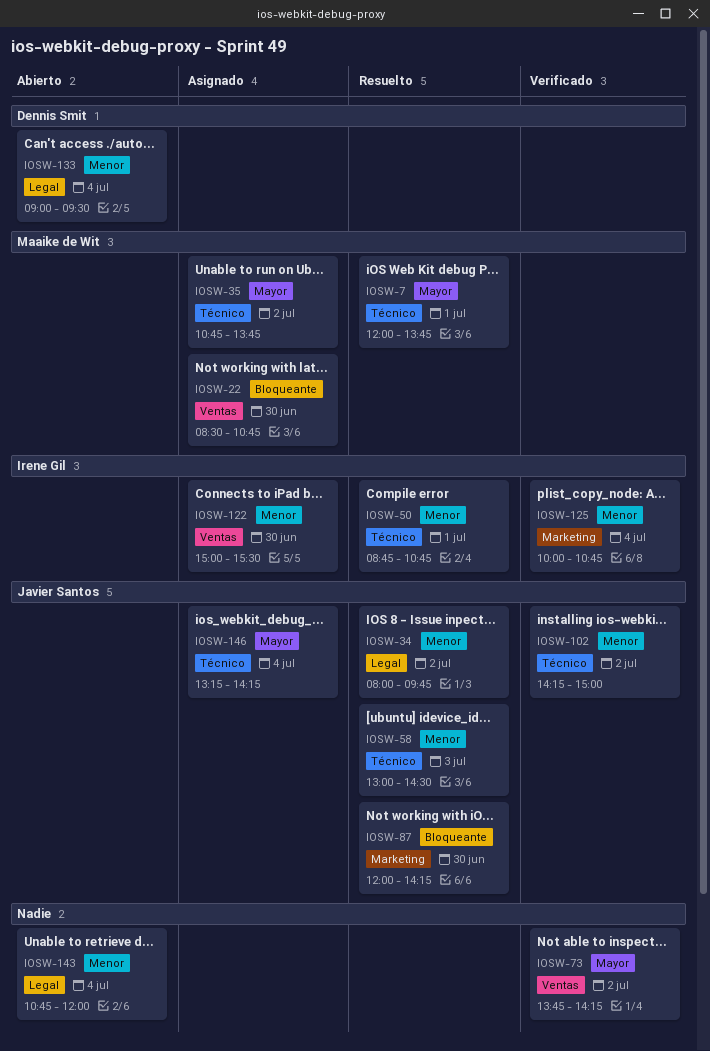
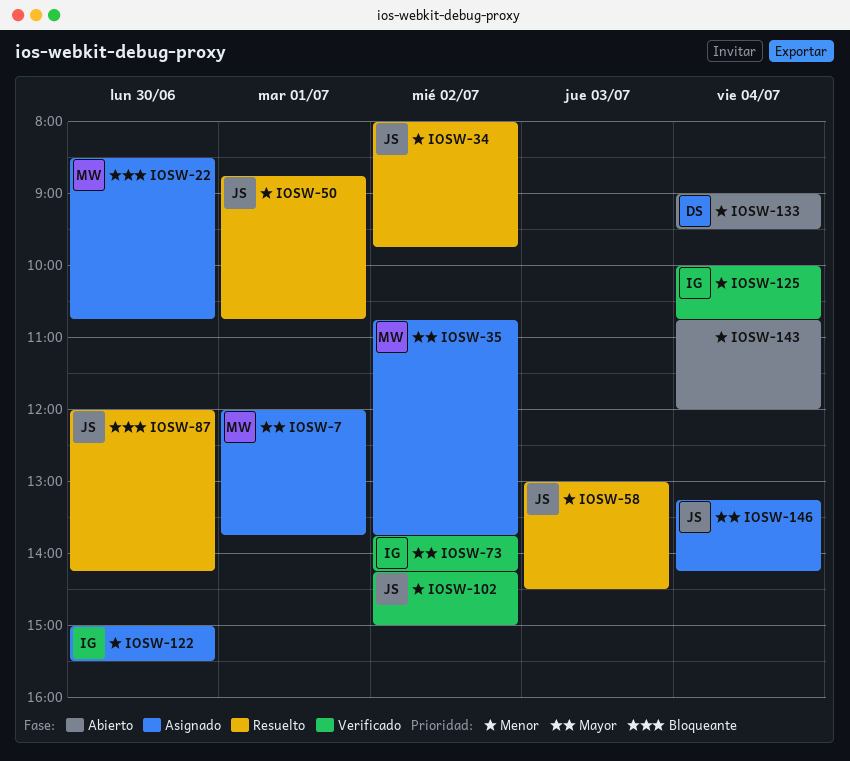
IOSW-7, status: Resuelto -> Asignado
IOSW-50, owner: Irene Gil -> Javier Santos
IOSW-73, owner: none -> Irene Gil

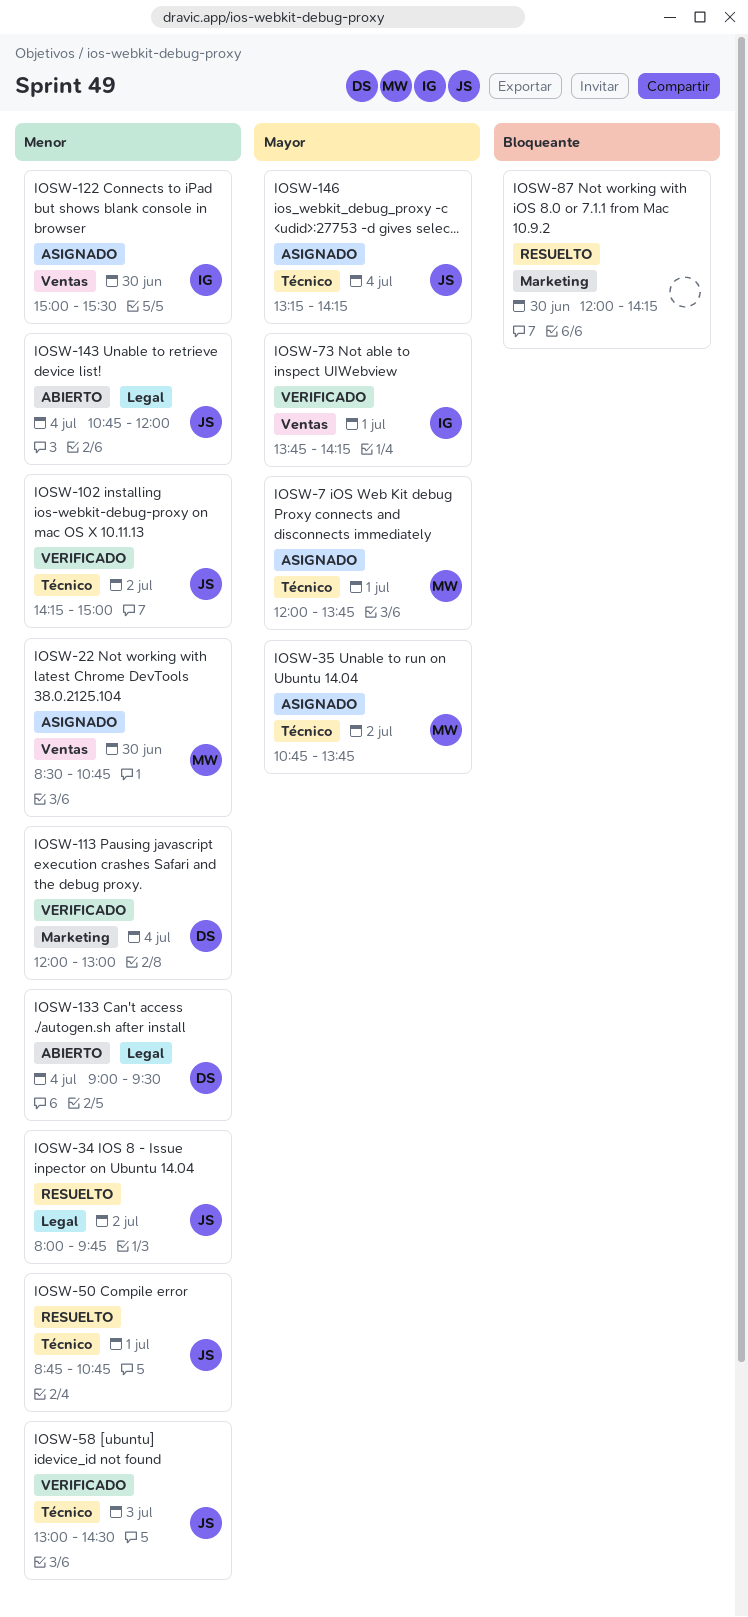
IOSW-22, priority: Bloqueante -> Menor
IOSW-58, status: Resuelto -> Verificado
IOSW-73, day: Jul 2 -> Jul 1
IOSW-87, owner: JS -> none
IOSW-113: none -> present
IOSW-125: present -> none
IOSW-143, owner: none -> JS

